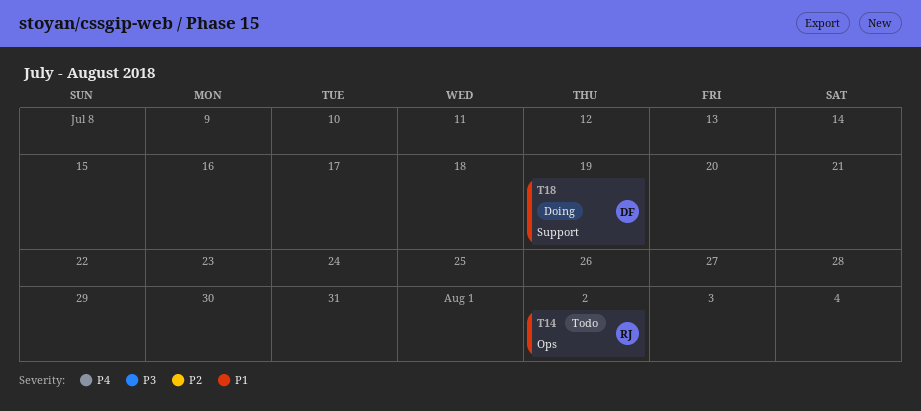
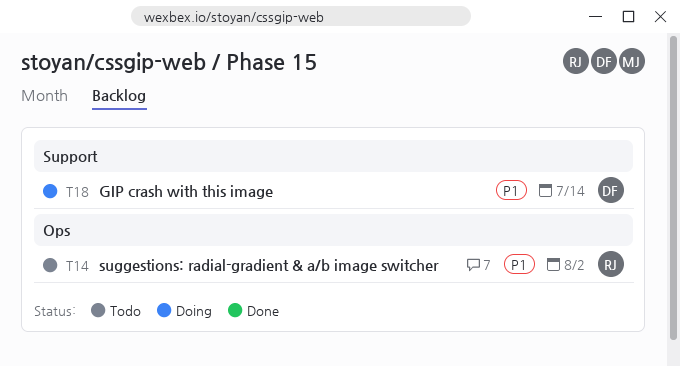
T18, due: Jul 19 -> Jul 14

